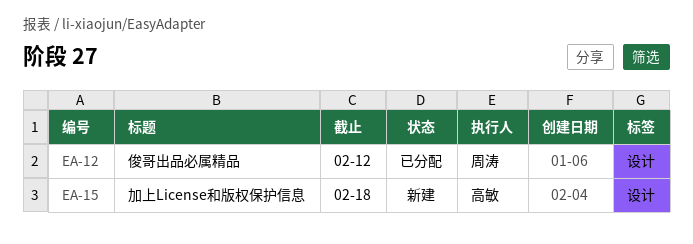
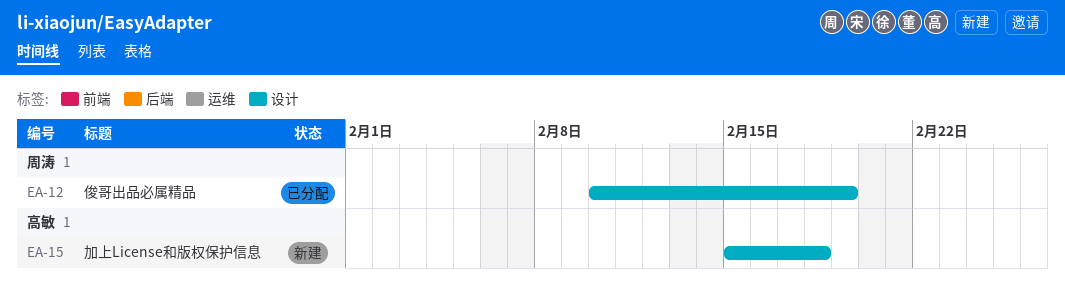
EA-12, due: Feb 12 -> Feb 19

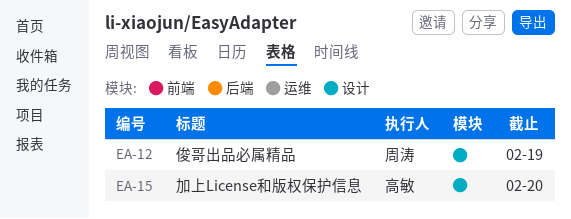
EA-15, due: Feb 18 -> Feb 20

